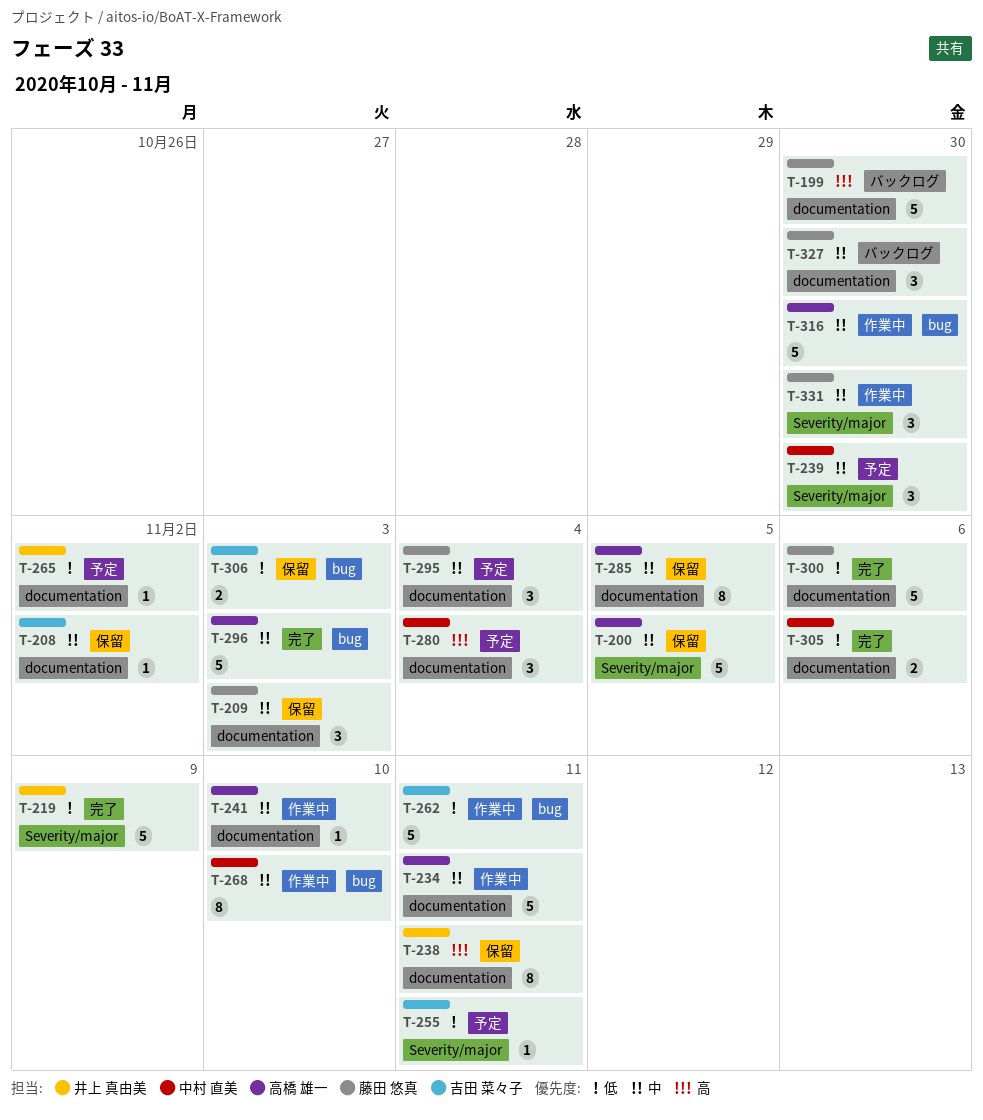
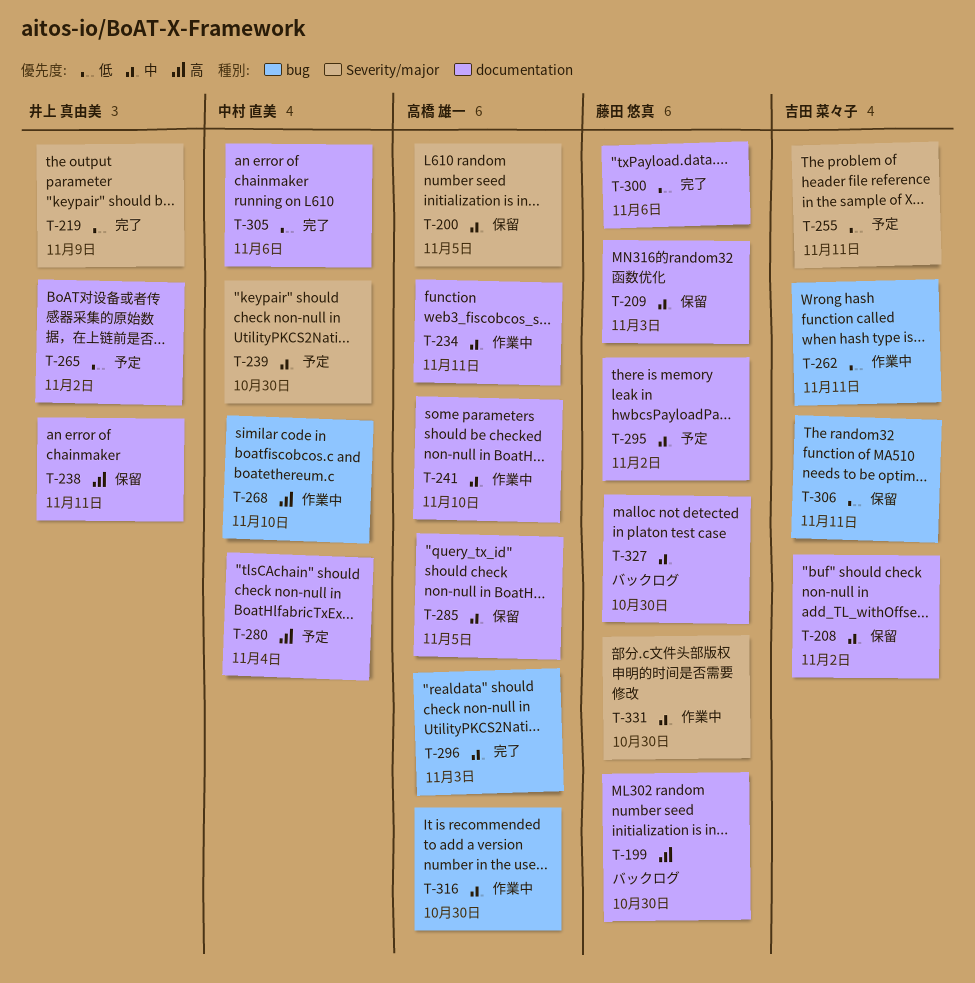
T-268, priority: 中 -> 高
T-295, due: Nov 4 -> Nov 2
T-306, due: Nov 3 -> Nov 11

